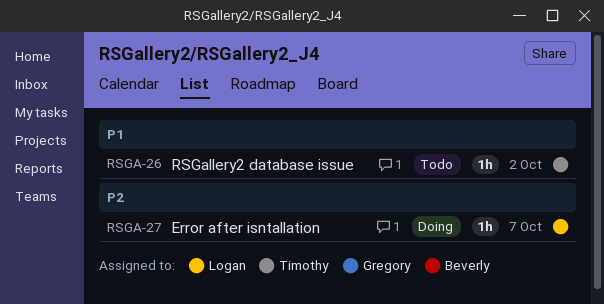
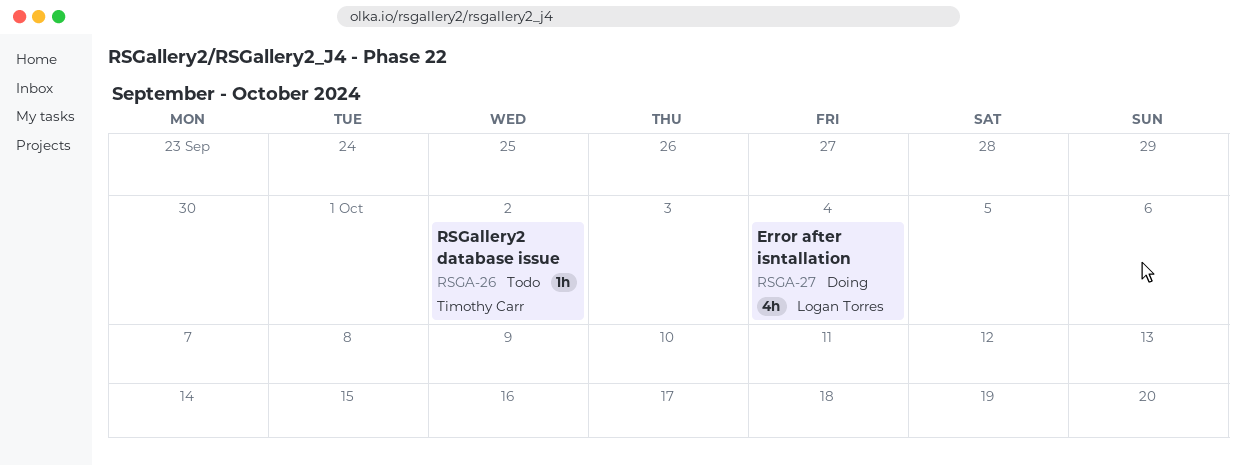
RSGA-27, estimate: 1h -> 4h
RSGA-27, due: Oct 7 -> Oct 4

